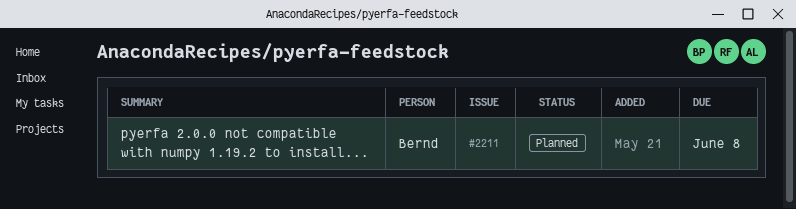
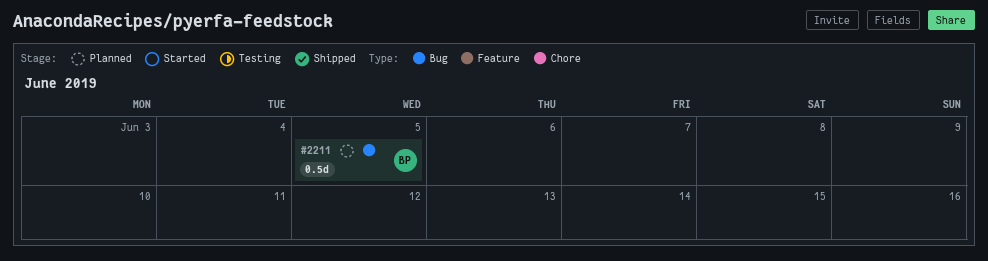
#2211, due: Jun 8 -> Jun 5

